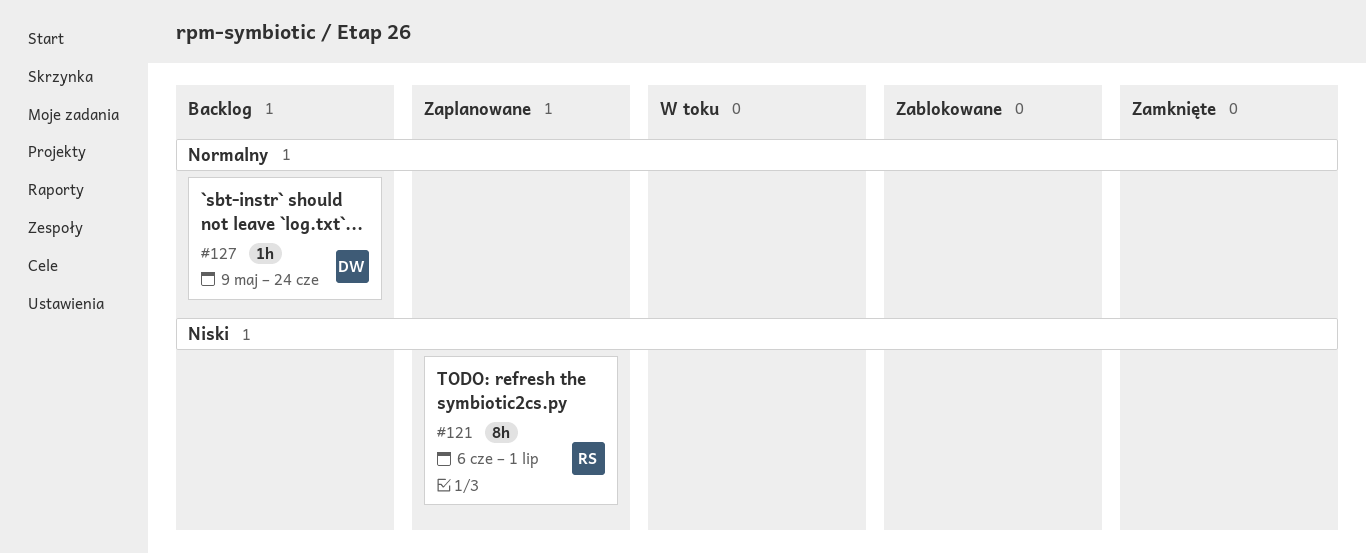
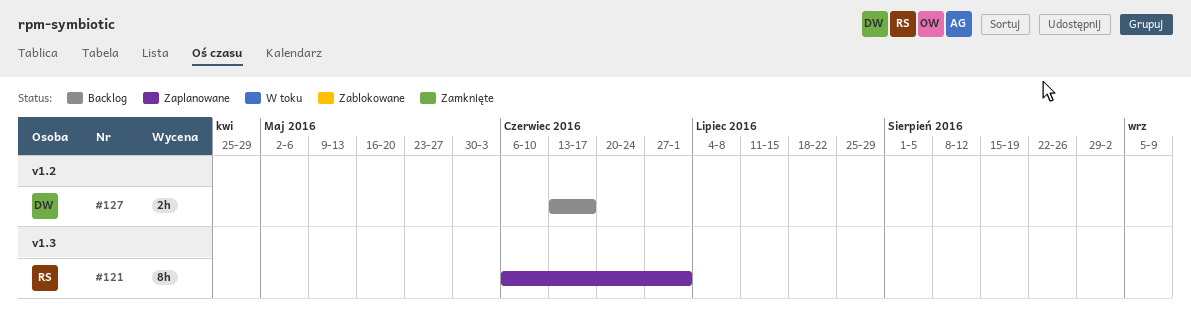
#127, estimate: 1h -> 2h
#127, start: May 9 -> Jun 13
#127, due: Jun 24 -> Jun 17

